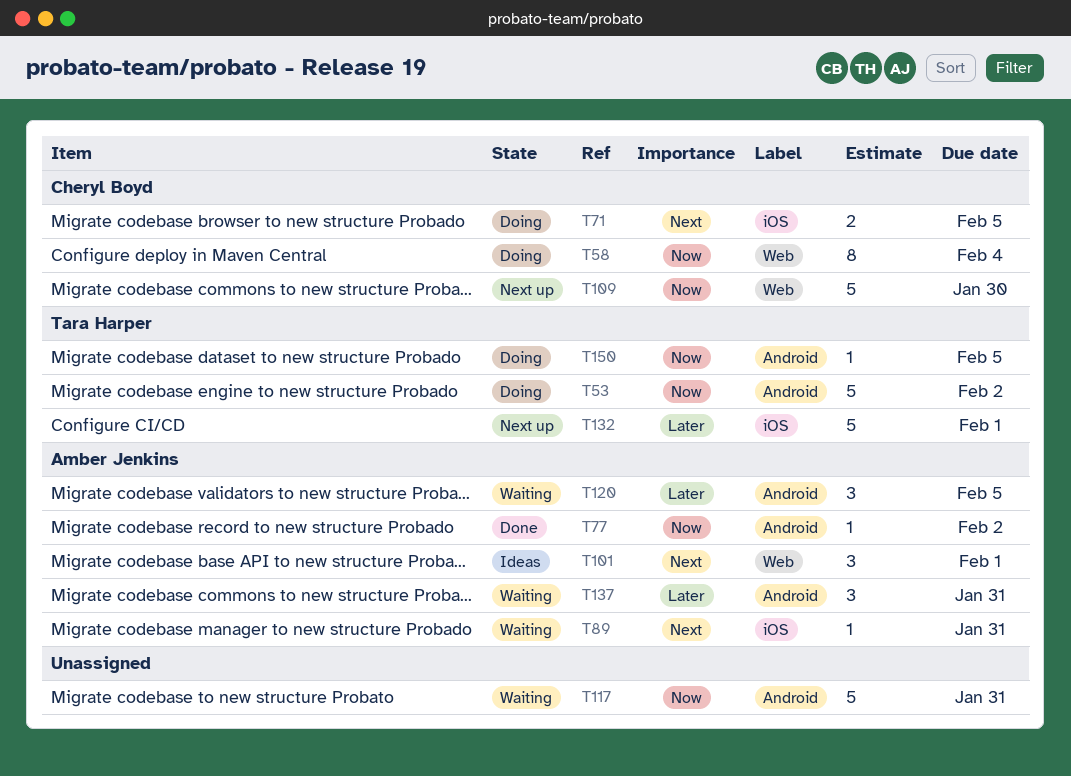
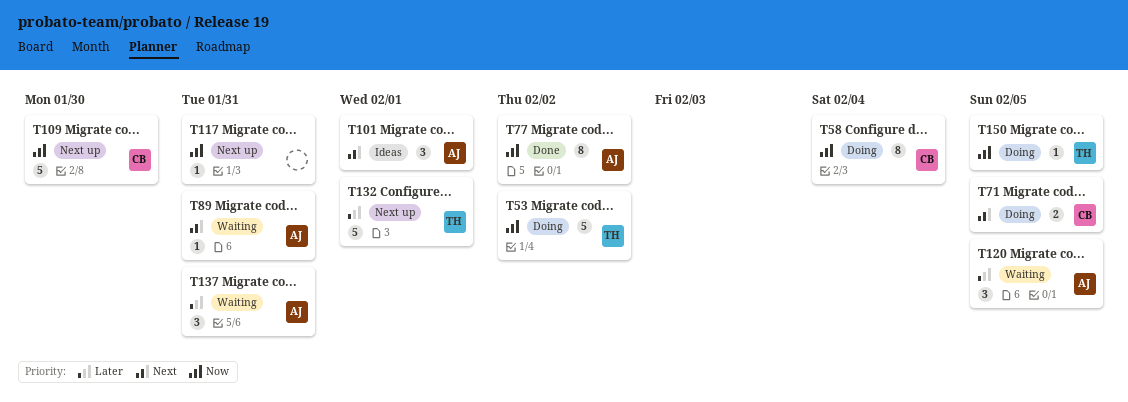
T77, estimate: 1 -> 8
T117, status: Waiting -> Next up
T117, estimate: 5 -> 1

